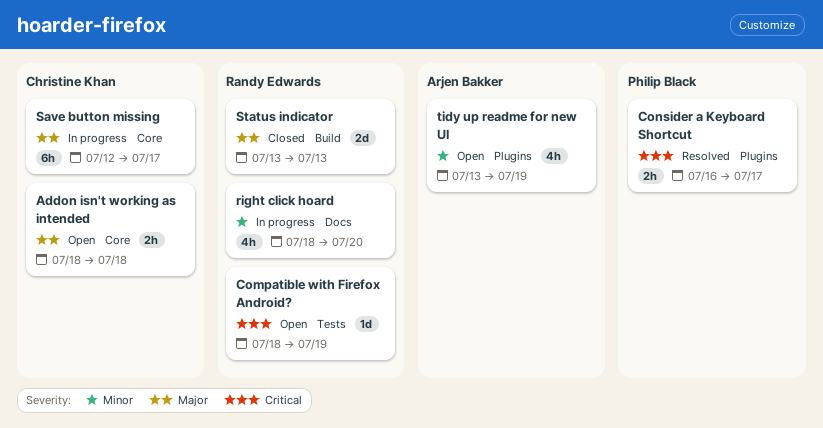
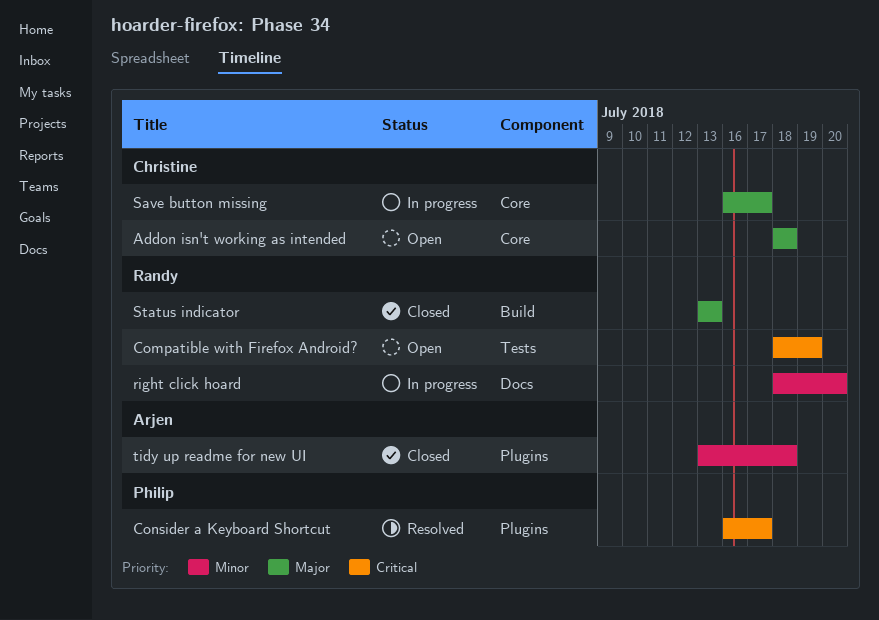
Save button missing, start: Jul 12 -> Jul 16
tidy up readme for new UI, status: Open -> Closed
tidy up readme for new UI, due: Jul 19 -> Jul 18

